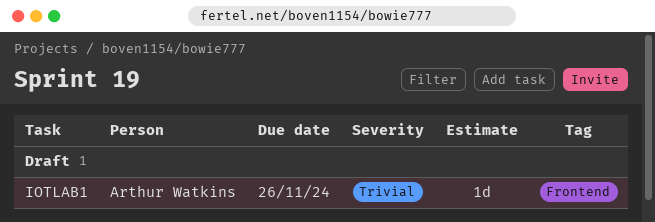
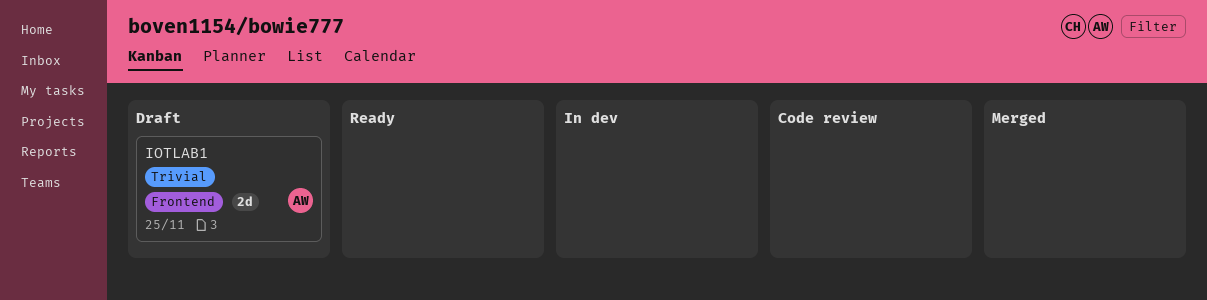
IOTLAB1, estimate: 1d -> 2d
IOTLAB1, due: Nov 26 -> Nov 25

